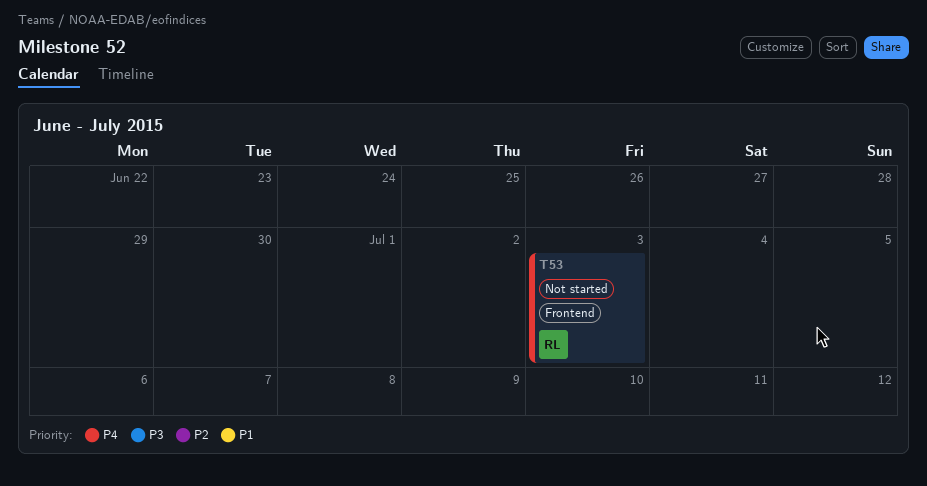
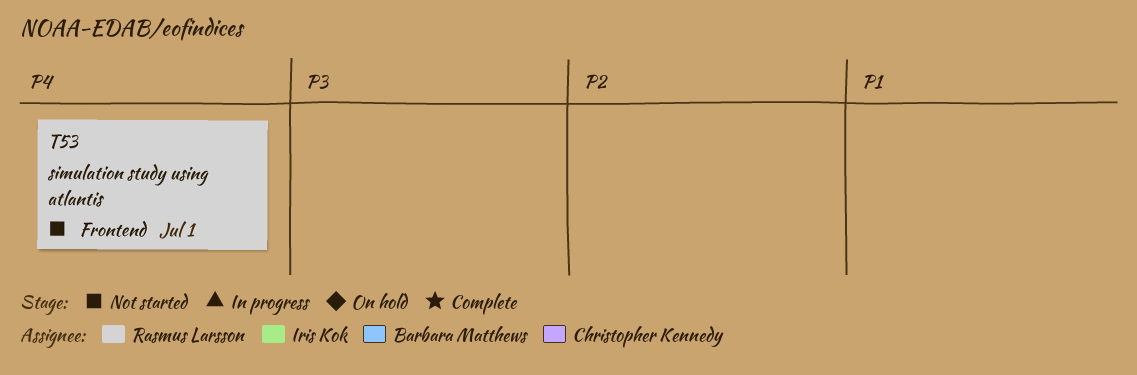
T53, due: Jul 3 -> Jul 1

